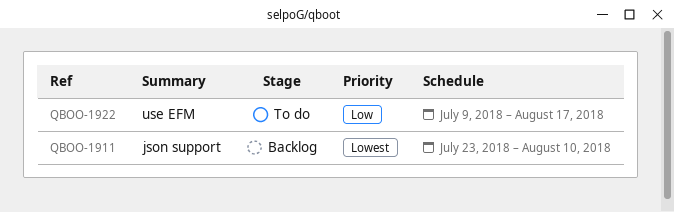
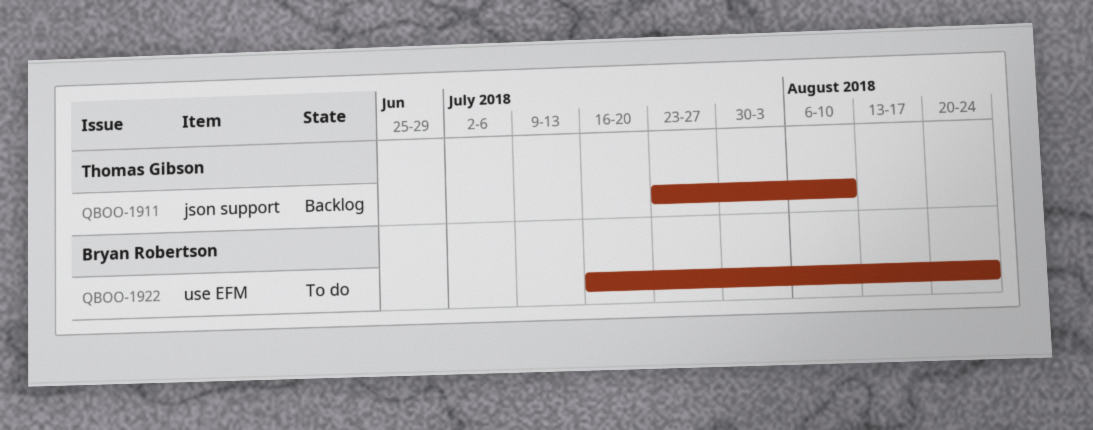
QBOO-1922, start: Jul 9 -> Jul 16
QBOO-1922, due: Aug 17 -> Aug 24

